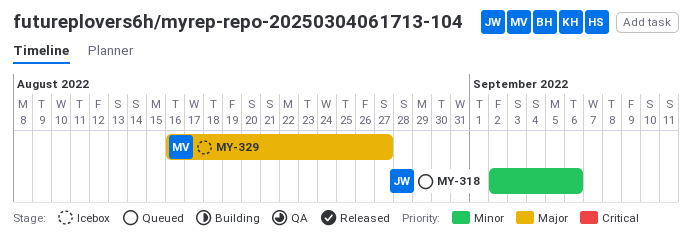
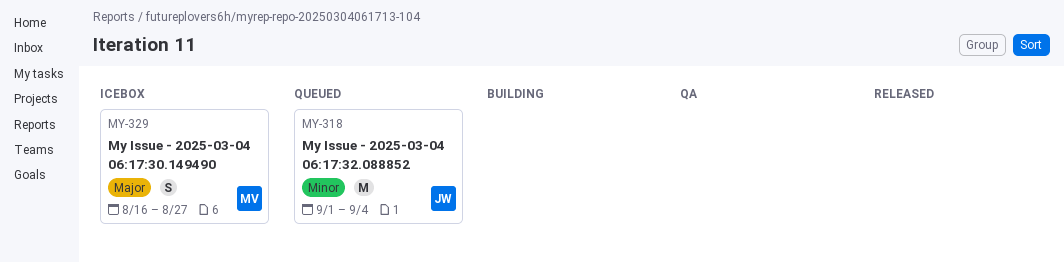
MY-318, start: Sep 2 -> Sep 1
MY-318, due: Sep 6 -> Sep 4

